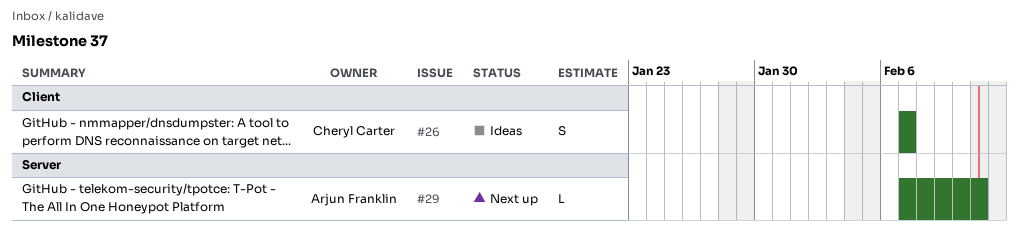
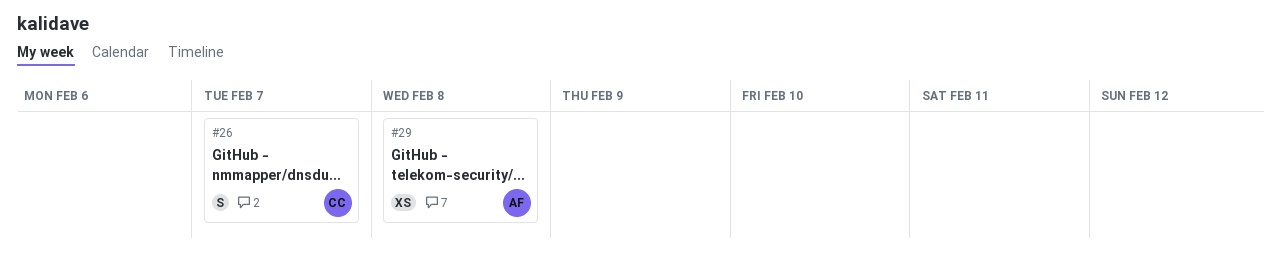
#29, estimate: L -> XS
#29, due: Feb 11 -> Feb 8

